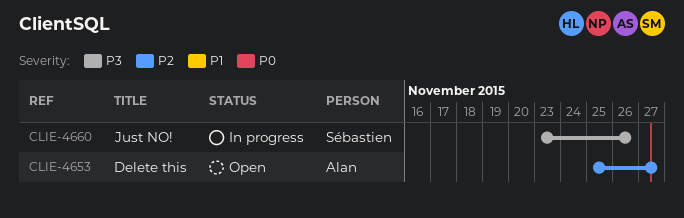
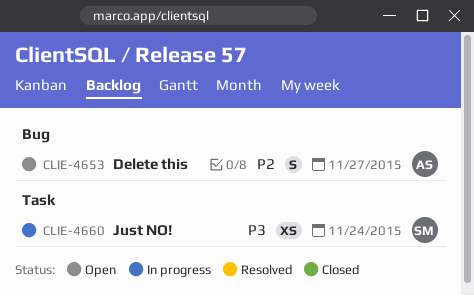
CLIE-4660, due: Nov 26 -> Nov 24

